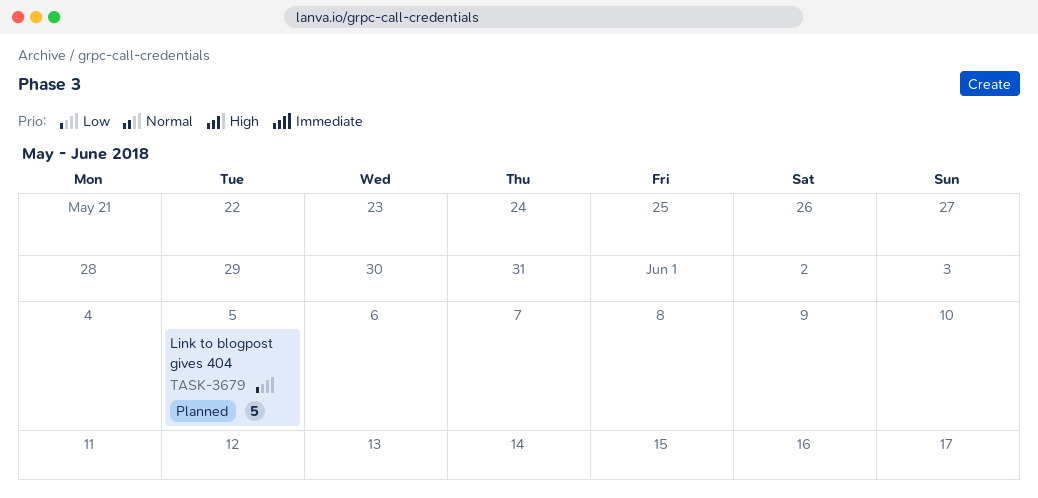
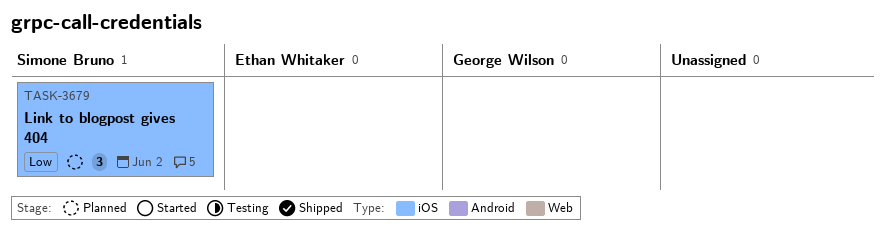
TASK-3679, estimate: 5 -> 3
TASK-3679, due: Jun 5 -> Jun 2

